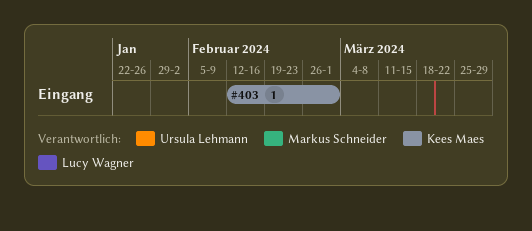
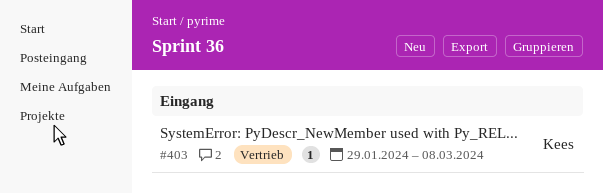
#403, start: Feb 12 -> Jan 29
#403, due: Mar 1 -> Mar 8

